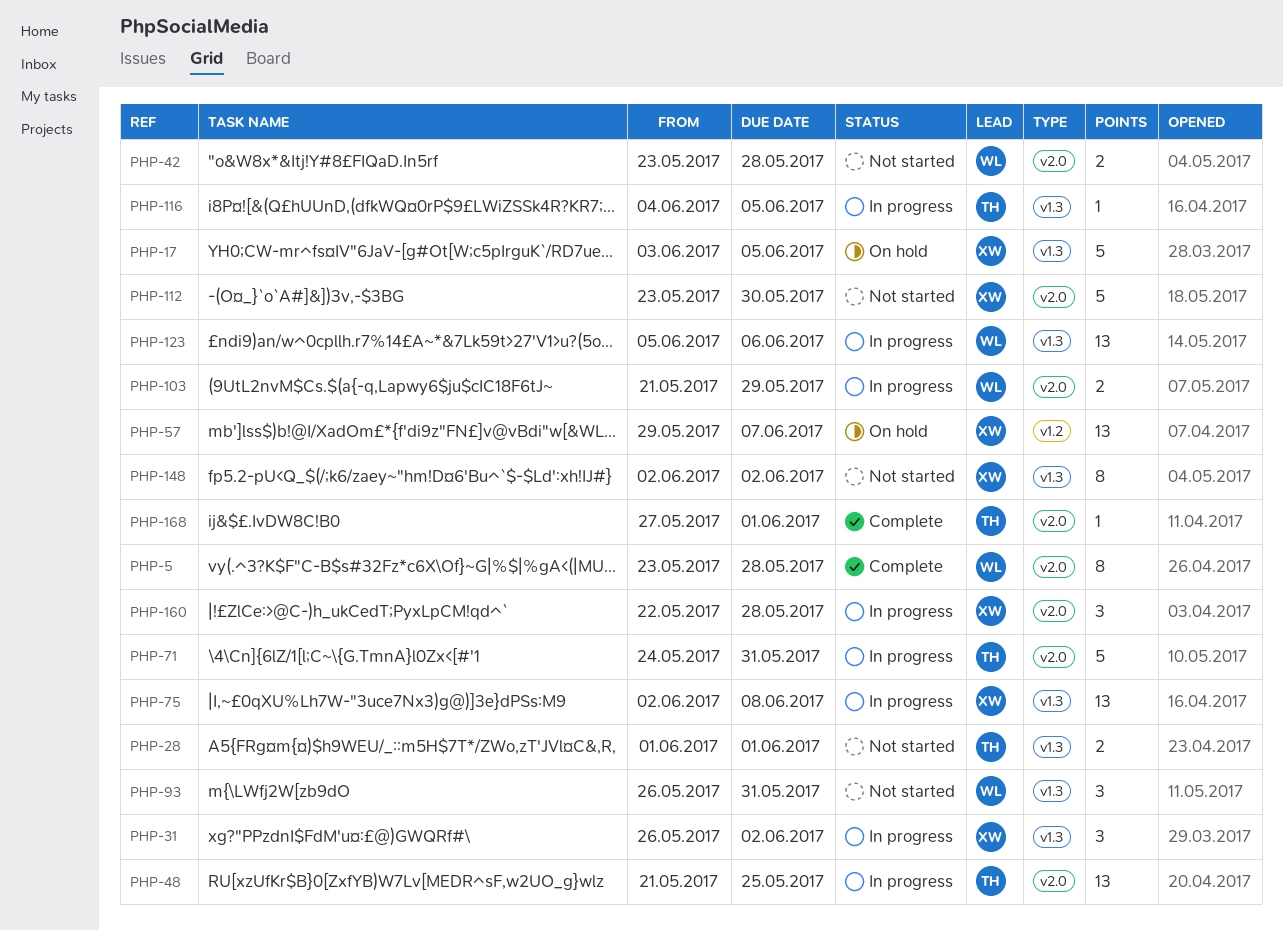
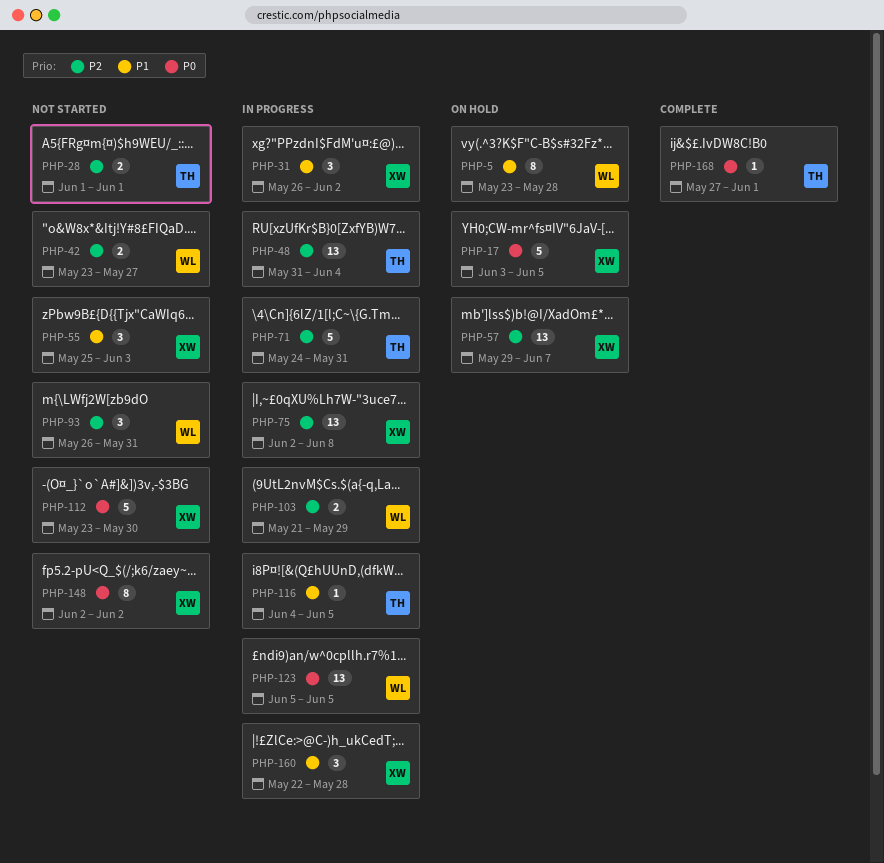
PHP-5, status: Complete -> On hold
PHP-42, due: May 28 -> May 27
PHP-48, start: May 21 -> May 31
PHP-48, due: May 25 -> Jun 4
PHP-55: none -> present
PHP-123, due: Jun 6 -> Jun 5

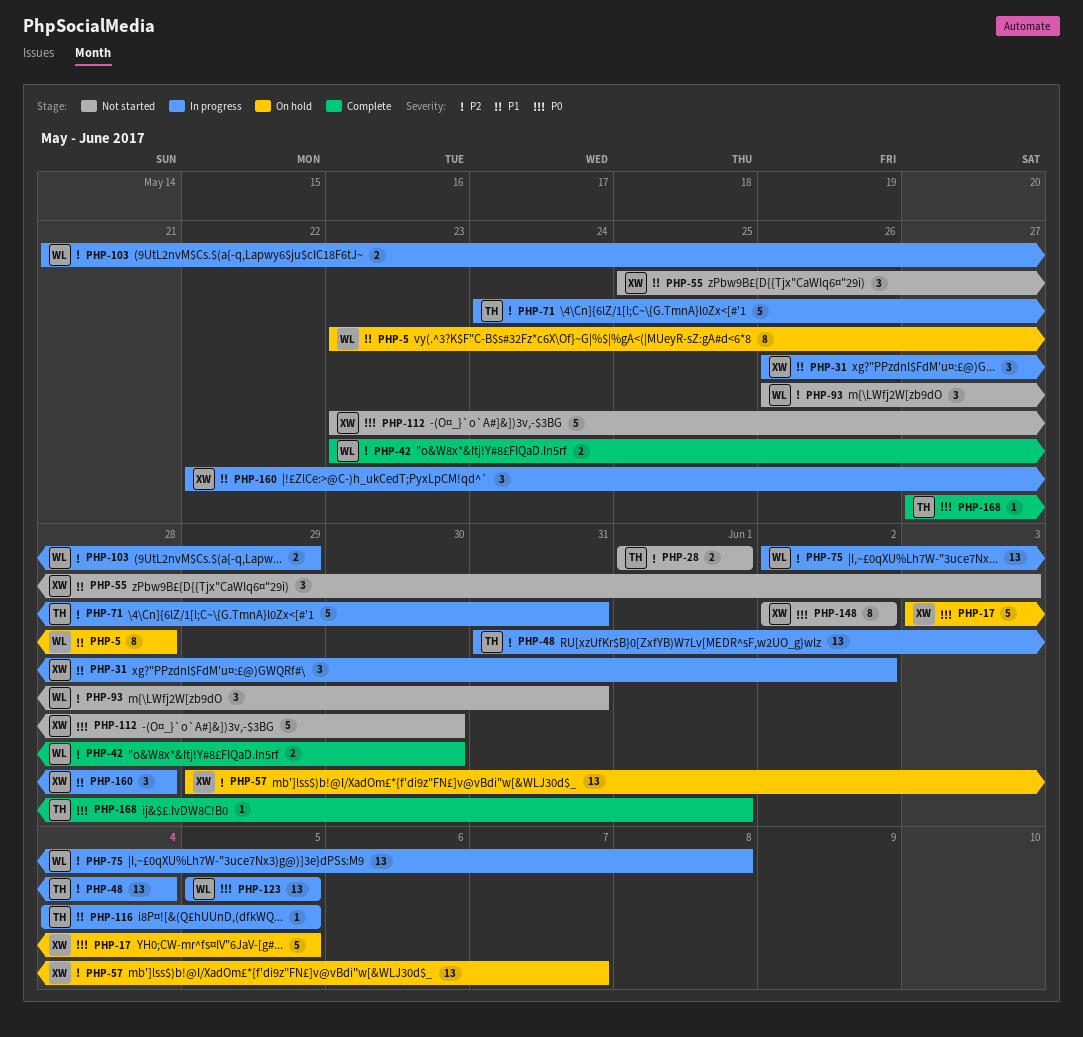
PHP-42, status: Not started -> Complete
PHP-42, due: May 27 -> May 30
PHP-75, owner: XW -> WL

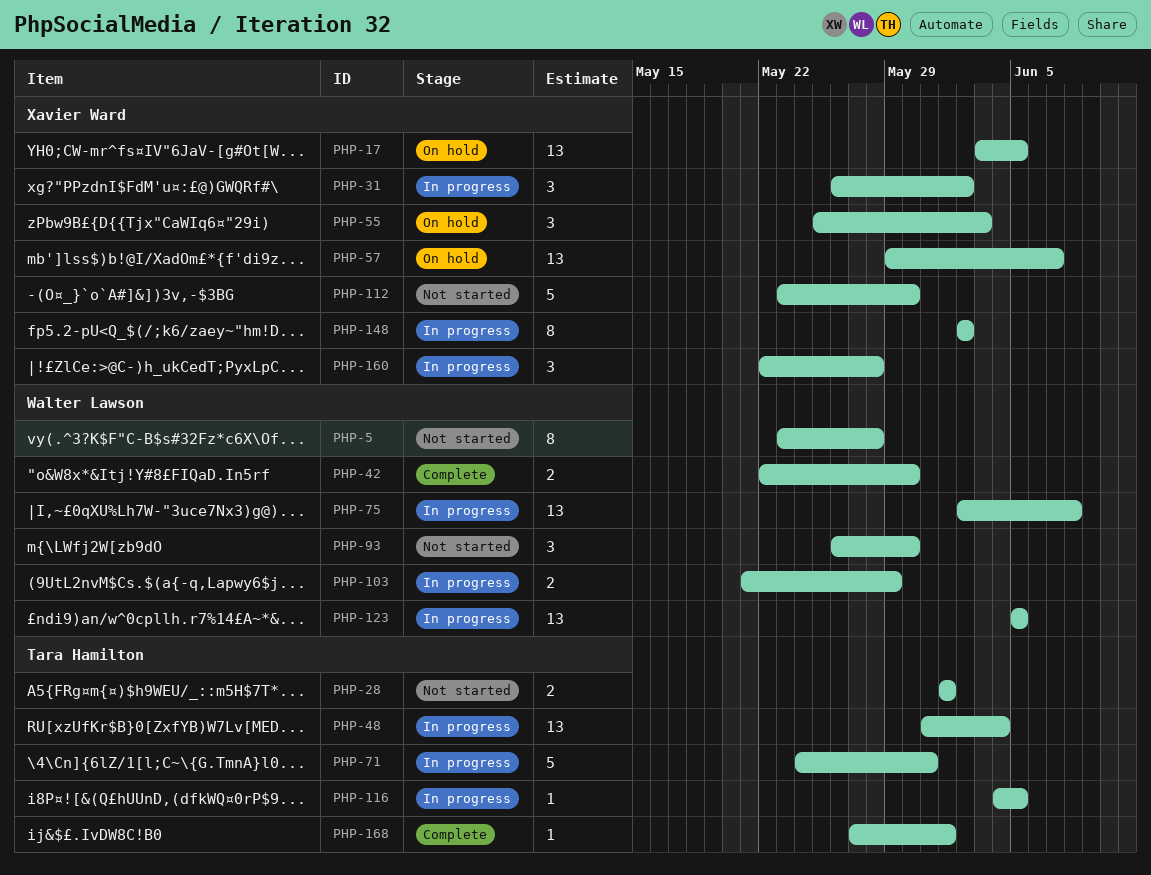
PHP-5, status: On hold -> Not started
PHP-17, estimate: 5 -> 13
PHP-42, start: May 23 -> May 22
PHP-55, status: Not started -> On hold
PHP-93, due: May 31 -> May 30
PHP-148, status: Not started -> In progress

